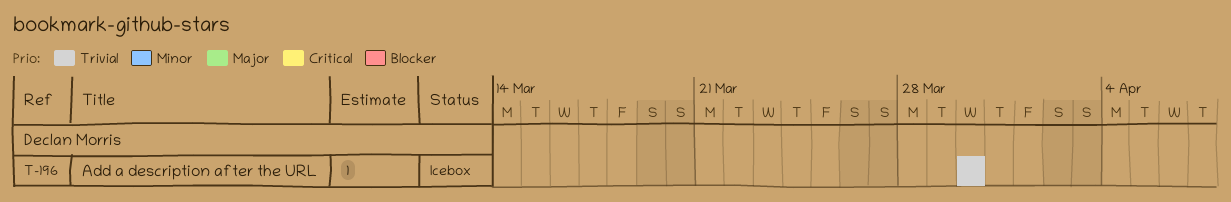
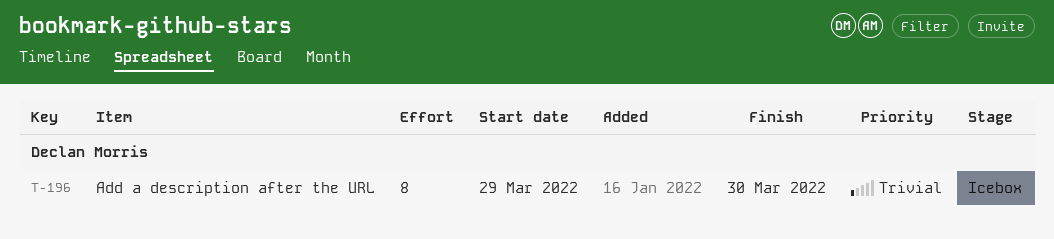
T-196, estimate: 1 -> 8
T-196, start: Mar 30 -> Mar 29

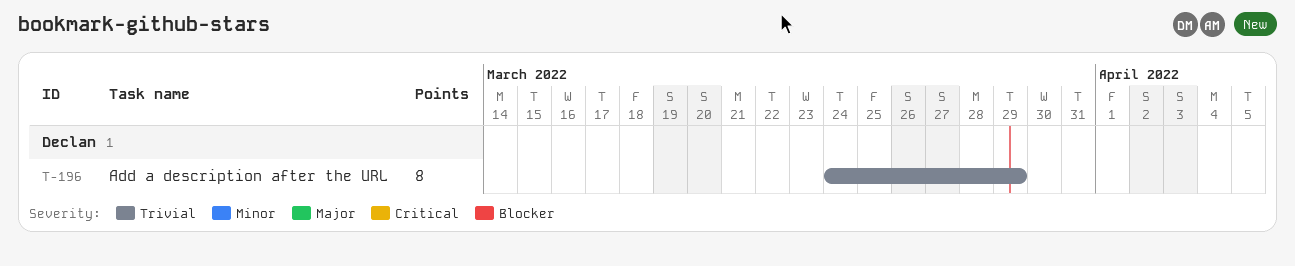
T-196, start: Mar 29 -> Mar 24
T-196, due: Mar 30 -> Mar 29

